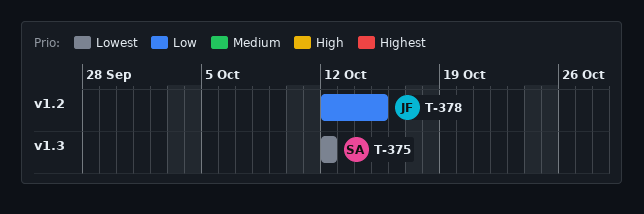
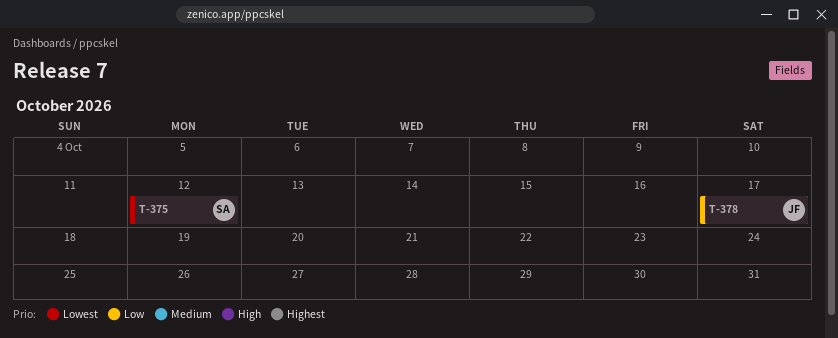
T-378, due: Oct 15 -> Oct 17

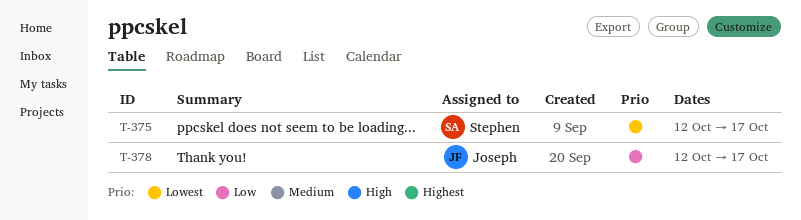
T-375, due: Oct 12 -> Oct 17

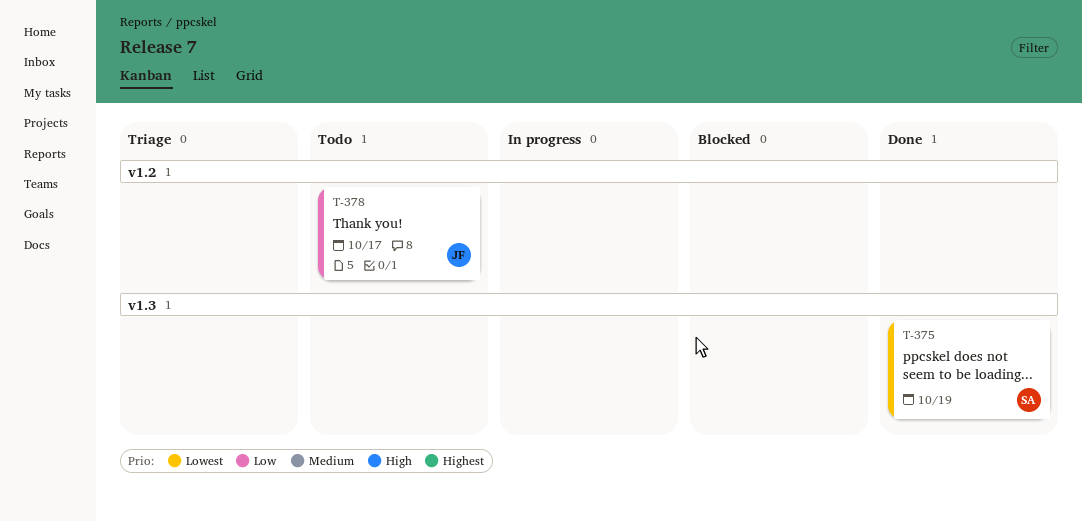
T-375, due: Oct 17 -> Oct 19

